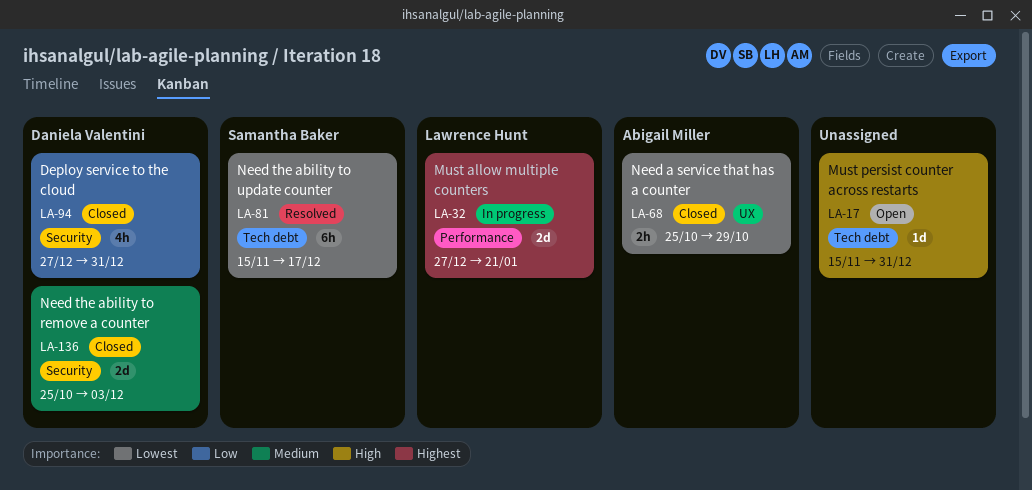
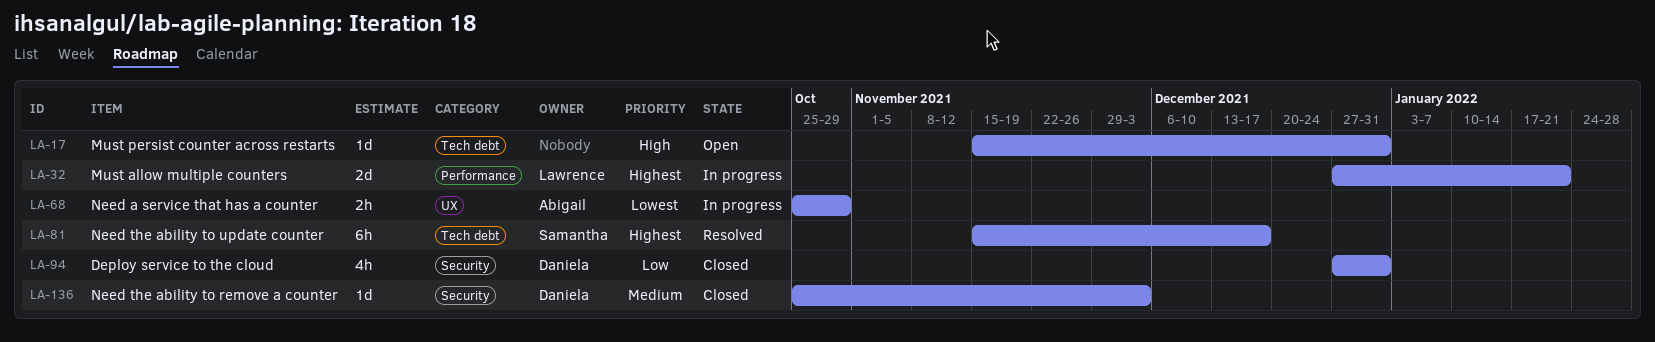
LA-68, status: Closed -> In progress
LA-81, priority: Lowest -> Highest
LA-136, estimate: 2d -> 1d

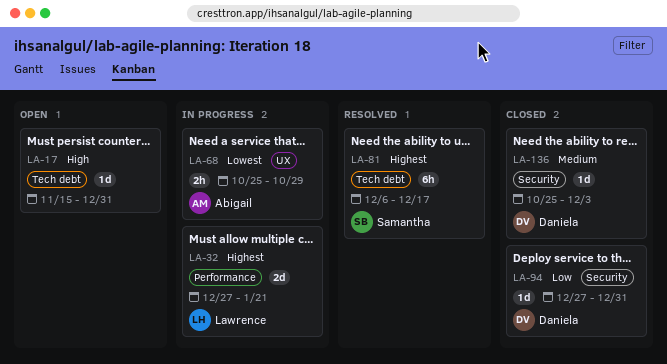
LA-81, start: Nov 15 -> Dec 6
LA-94, estimate: 4h -> 1d

